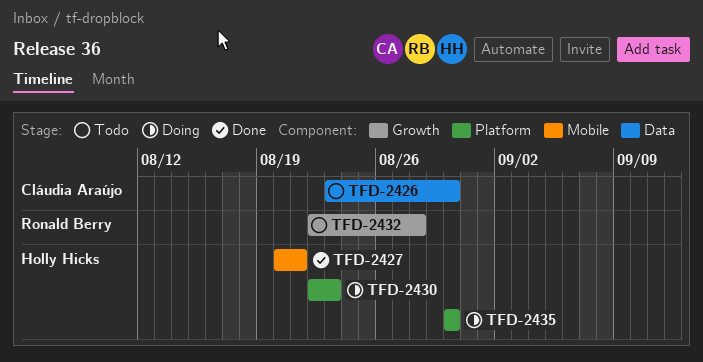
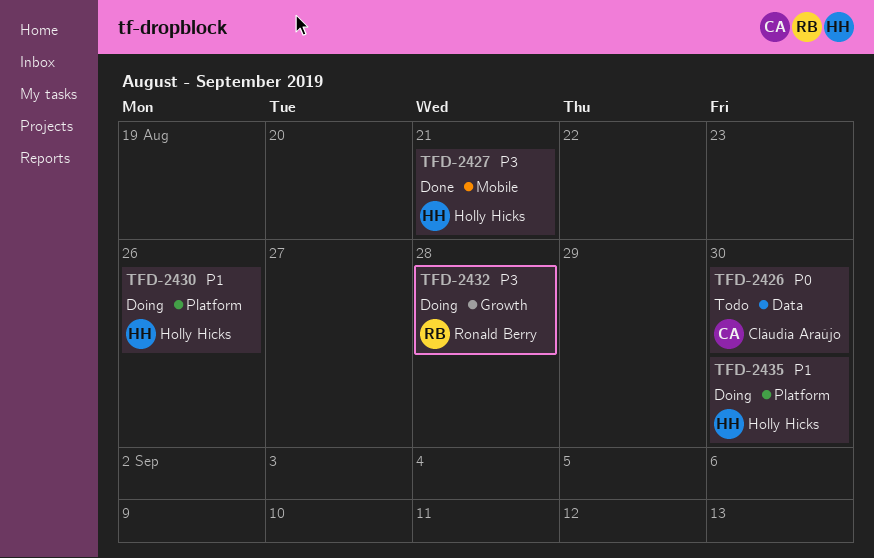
TFD-2430, due: Aug 23 -> Aug 26
TFD-2432, status: Todo -> Doing

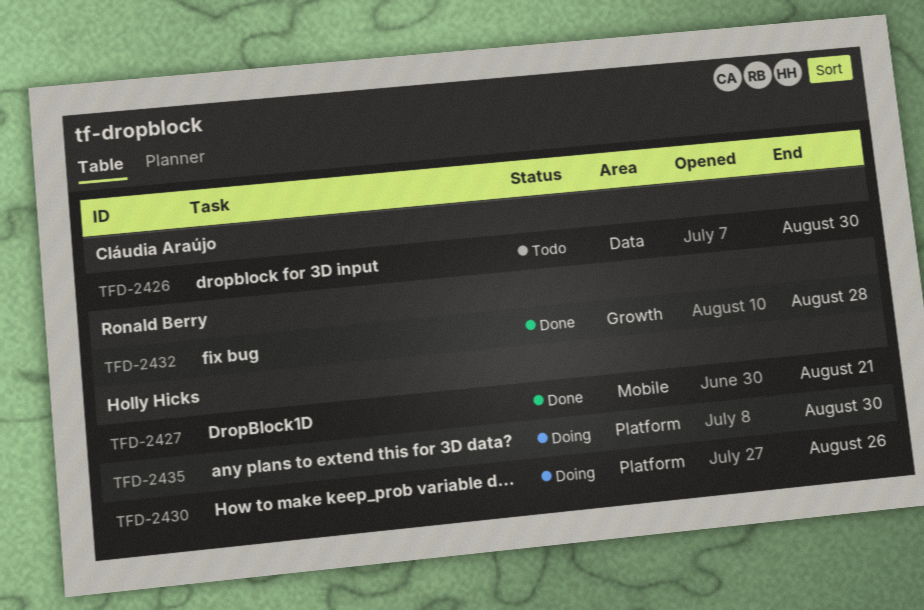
TFD-2432, status: Doing -> Done

